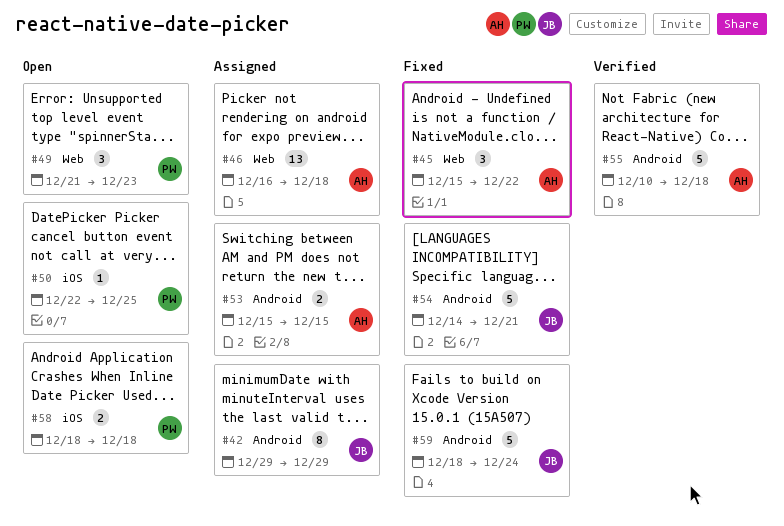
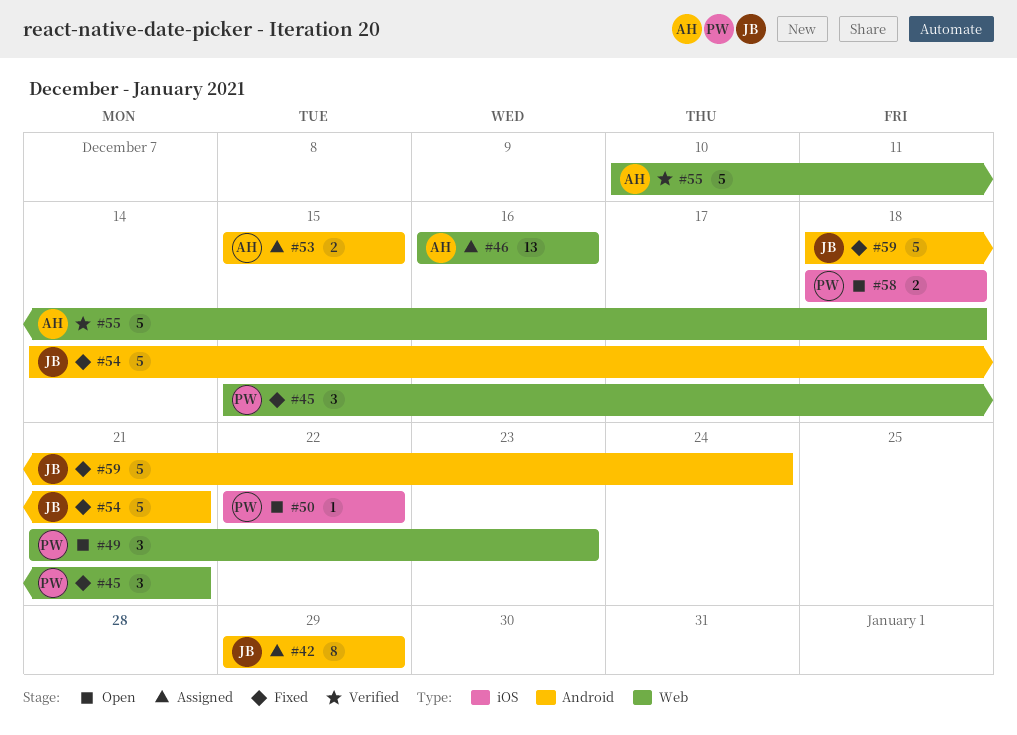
#45, owner: AH -> PW
#45, due: Dec 22 -> Dec 21
#46, due: Dec 18 -> Dec 16
#50, due: Dec 25 -> Dec 22
#55, label: Android -> Web

